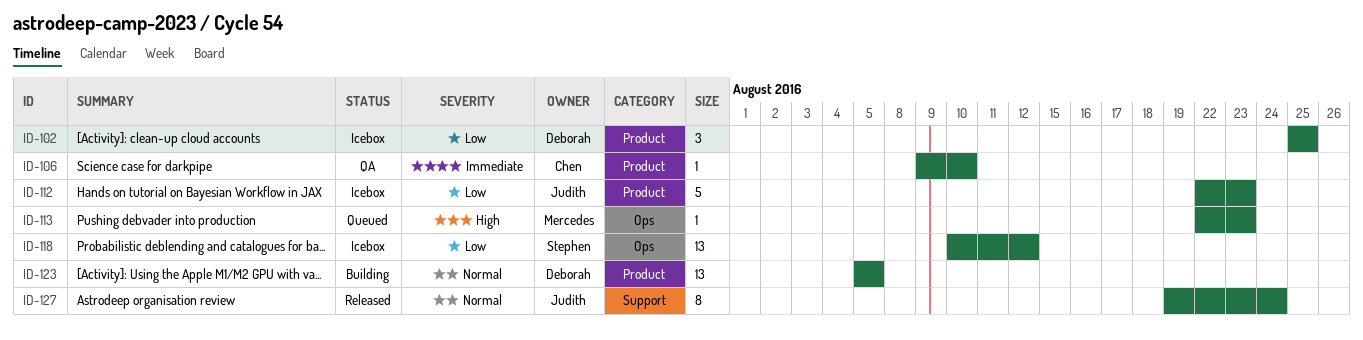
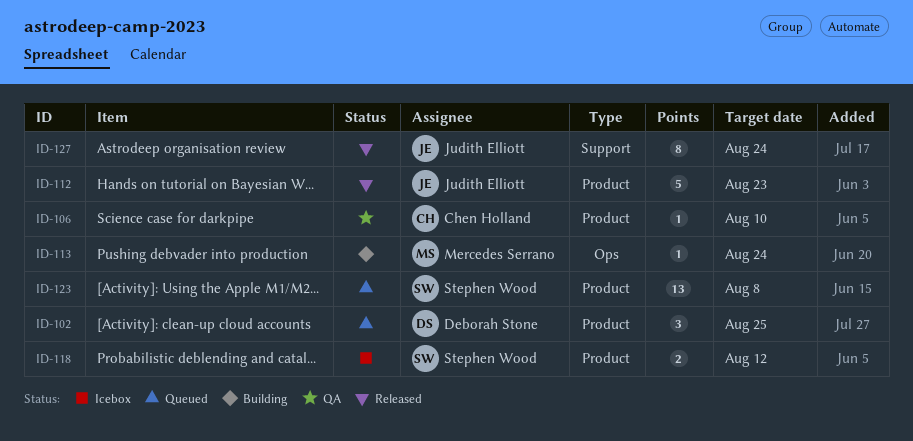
ID-102, status: Icebox -> Queued
ID-112, status: Icebox -> Released
ID-113, status: Queued -> Building
ID-113, due: Aug 23 -> Aug 24
ID-118, label: Ops -> Product
ID-118, estimate: 13 -> 2
ID-123, status: Building -> Queued
ID-123, owner: Deborah Stone -> Stephen Wood
ID-123, due: Aug 5 -> Aug 8

